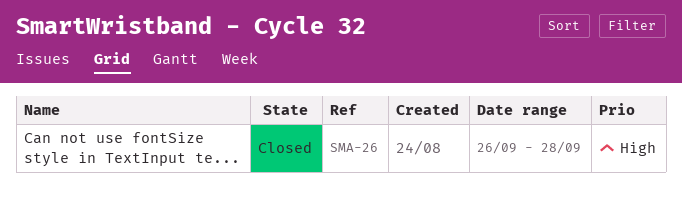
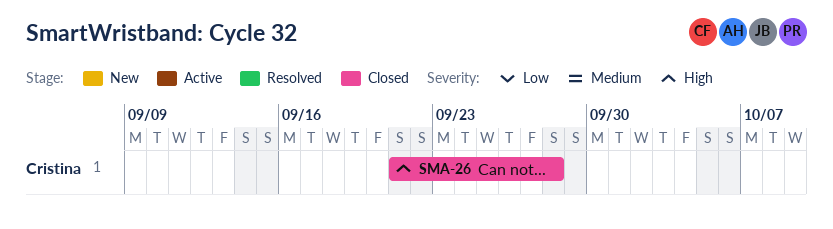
SMA-26, start: Sep 26 -> Sep 21

